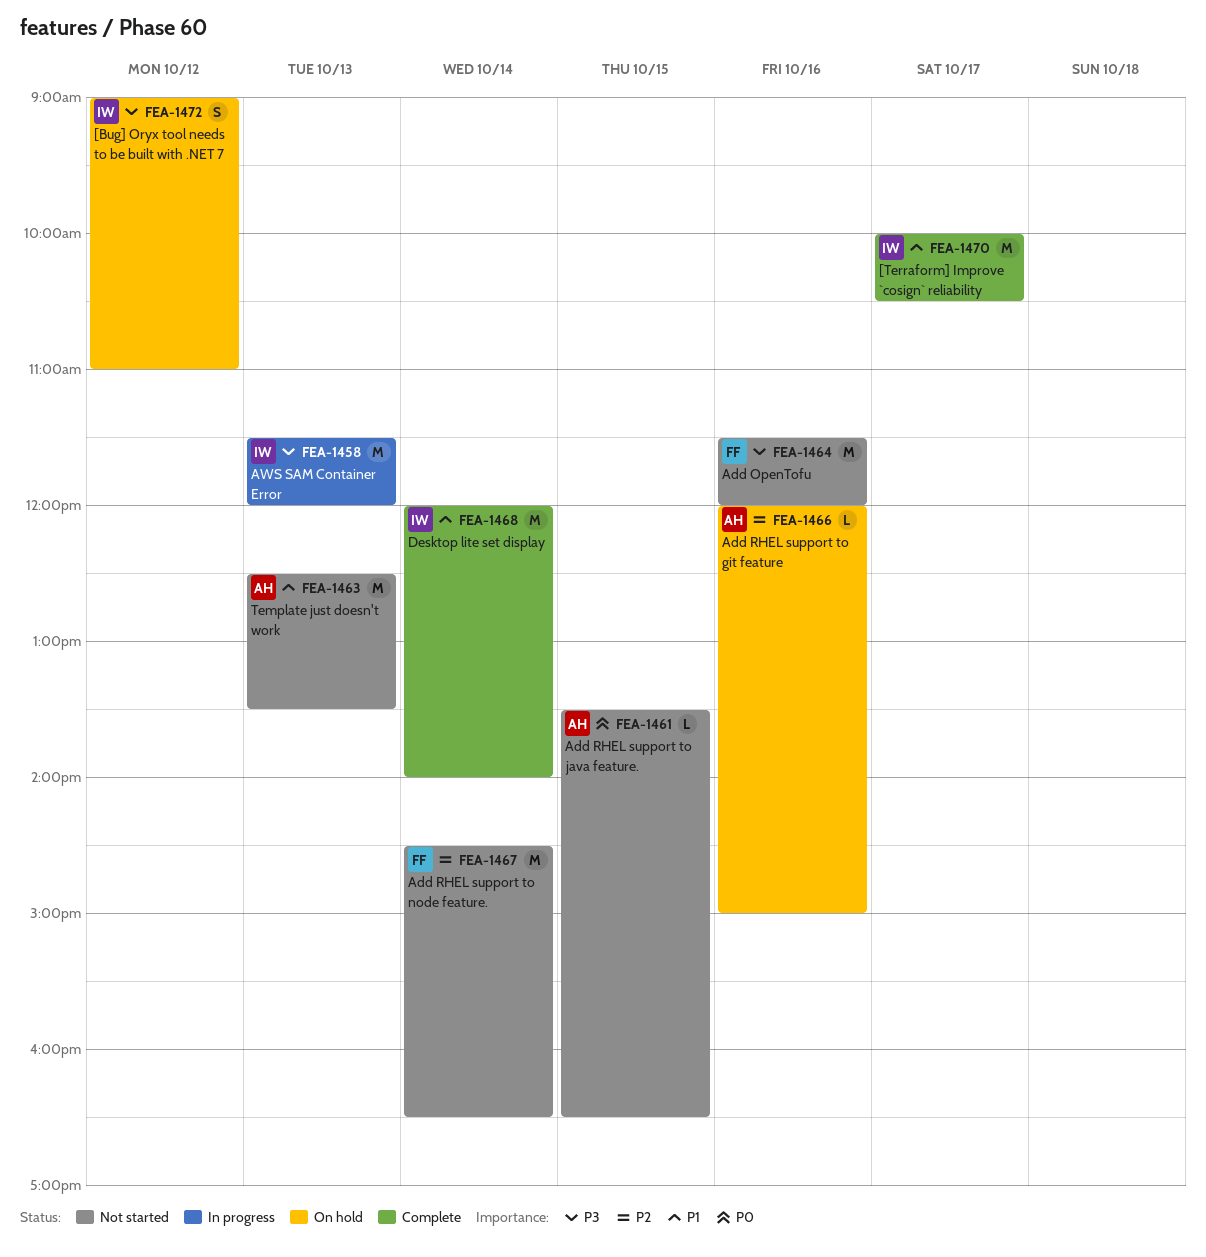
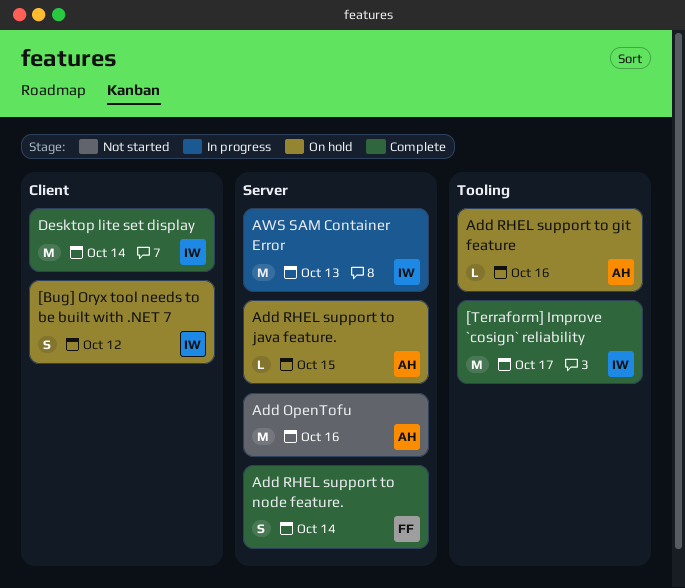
Add OpenTofu, owner: FF -> AH
Add RHEL support to java feature., status: Not started -> On hold
Add RHEL support to node feature., status: Not started -> Complete
Add RHEL support to node feature., estimate: M -> S
Template just doesn't work: present -> none

